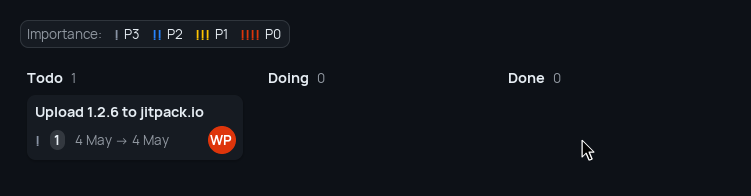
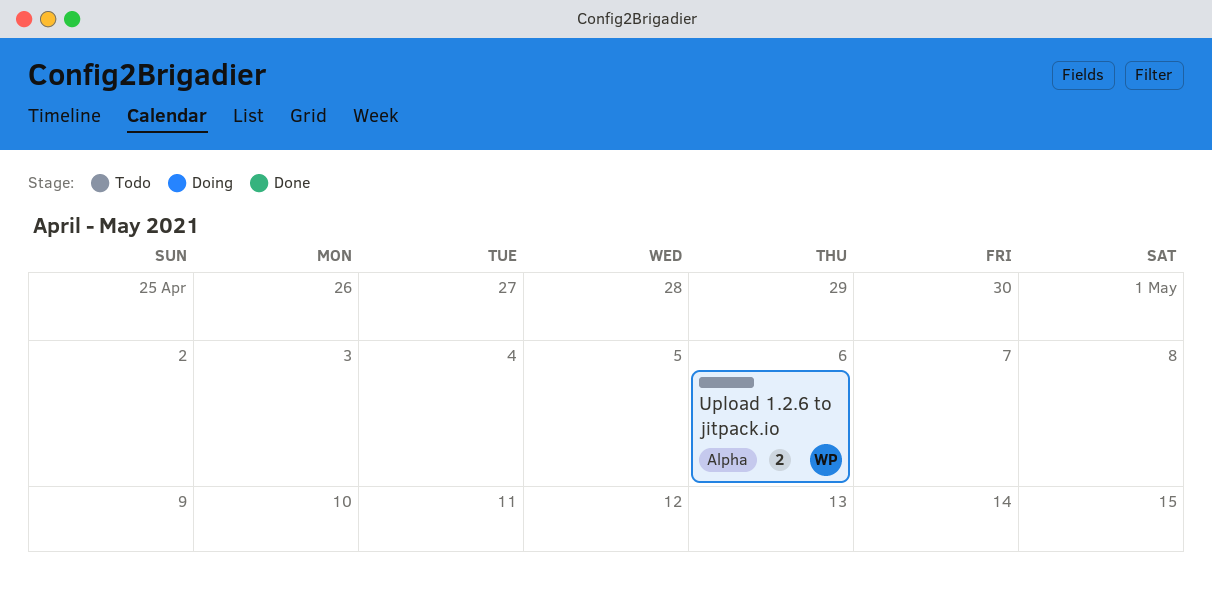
Upload 1.2.6 to jitpack.io, estimate: 1 -> 2
Upload 1.2.6 to jitpack.io, due: May 4 -> May 6

